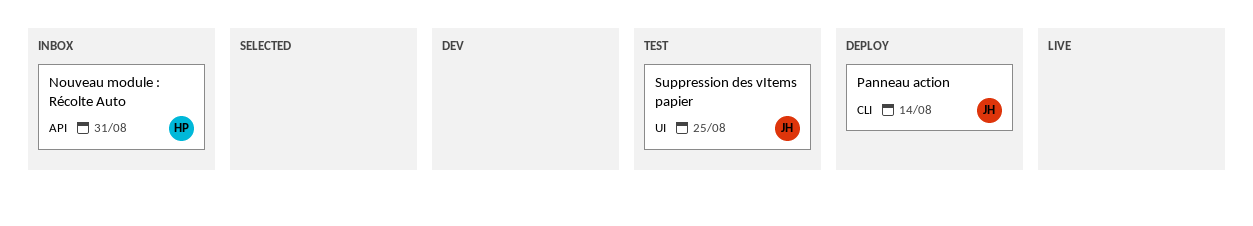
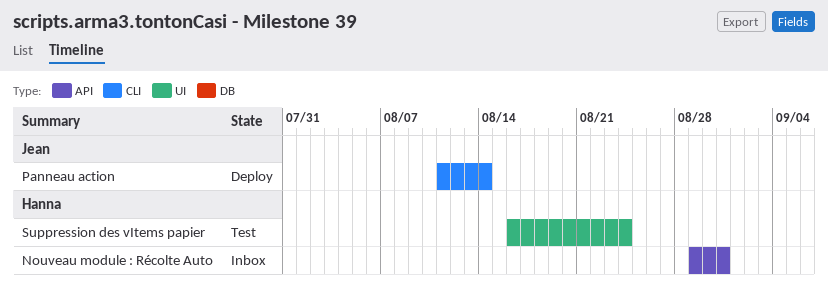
Suppression des vItems papier, owner: Jean -> Hanna
Suppression des vItems papier, due: Aug 25 -> Aug 24

